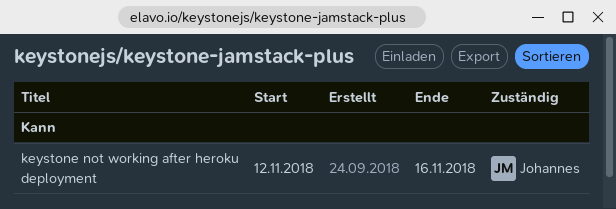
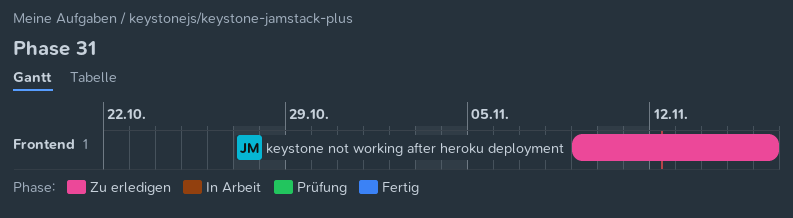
keystone not working after heroku deployment, start: Nov 12 -> Nov 9

